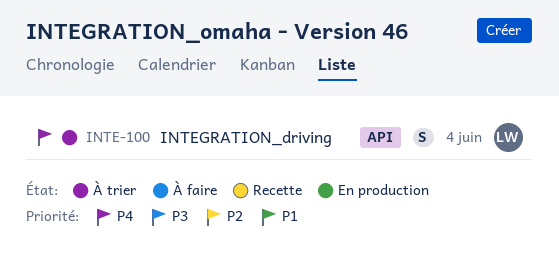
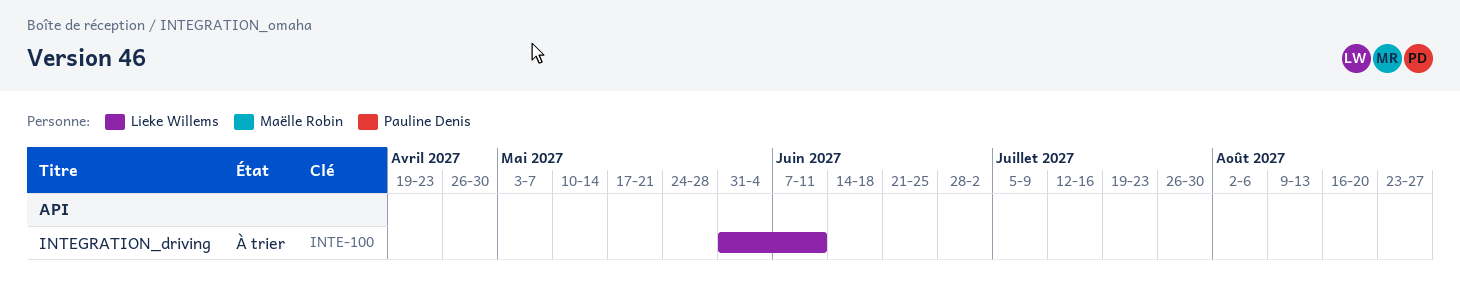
INTE-100, due: Jun 4 -> Jun 11

